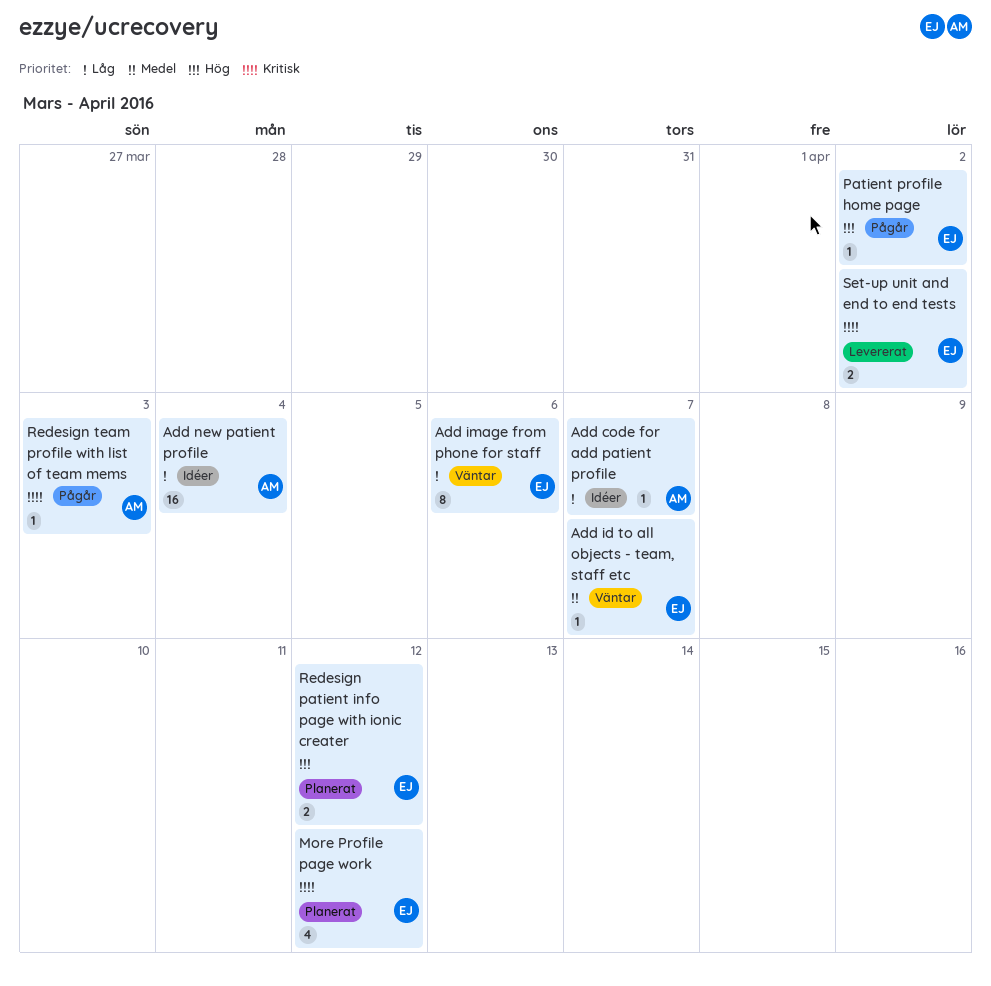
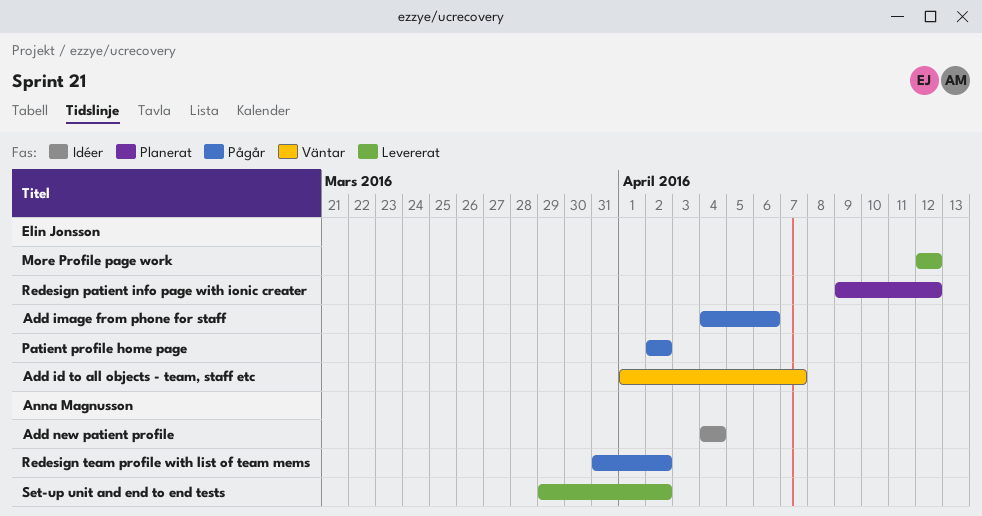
Add code for add patient profile: present -> none
Add image from phone for staff, status: Väntar -> Pågår
More Profile page work, status: Planerat -> Levererat
Redesign team profile with list of team mems, due: Apr 3 -> Apr 2
Set-up unit and end to end tests, owner: Elin Jonsson -> Anna Magnusson

